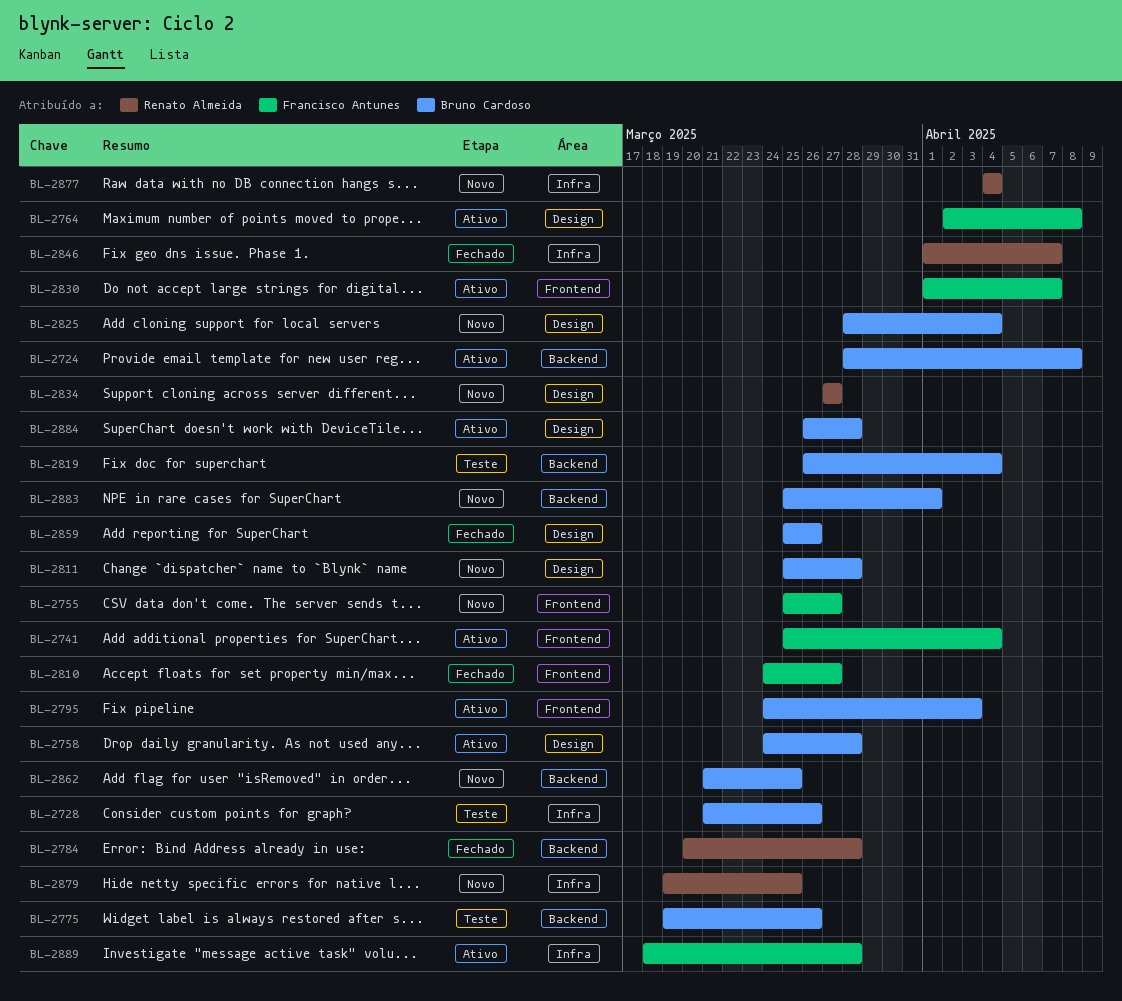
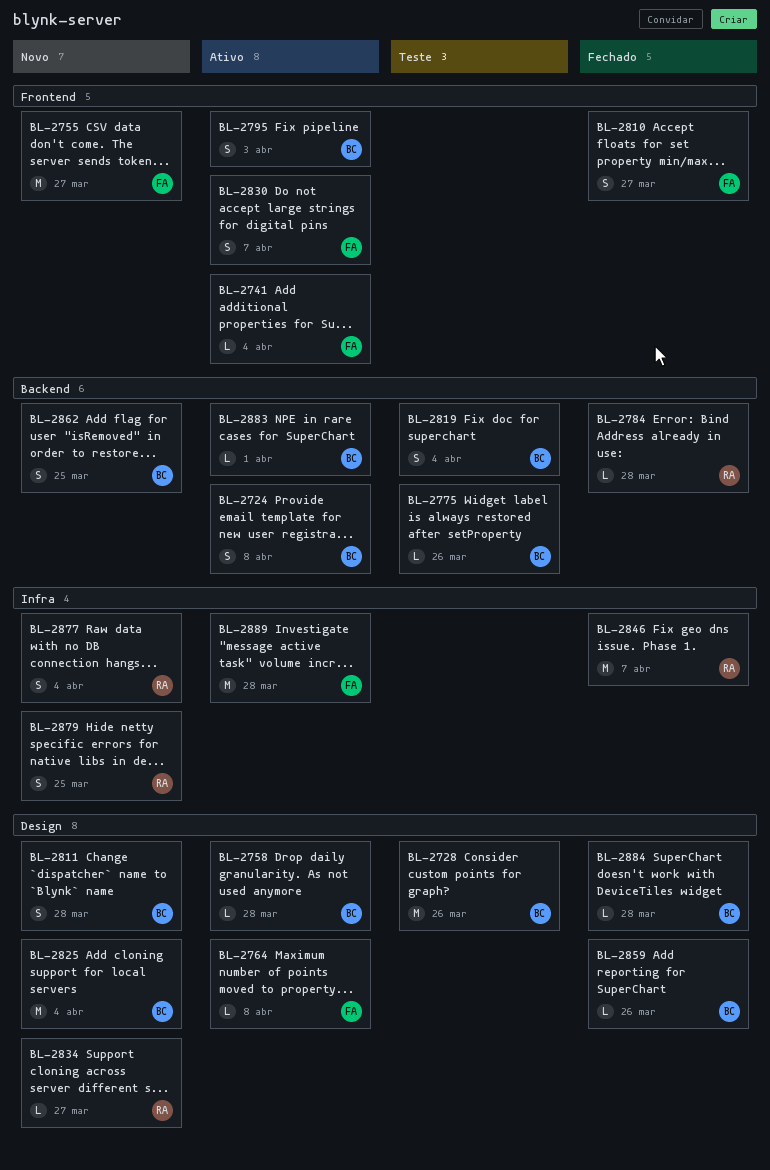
BL-2728, label: Infra -> Design
BL-2883, status: Novo -> Ativo
BL-2884, status: Ativo -> Fechado

